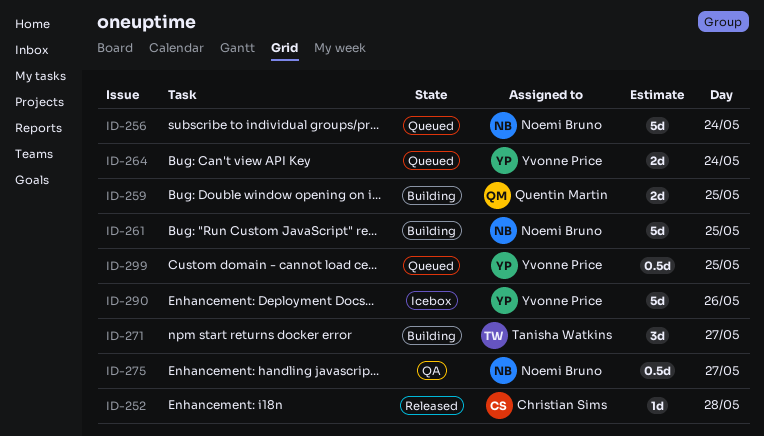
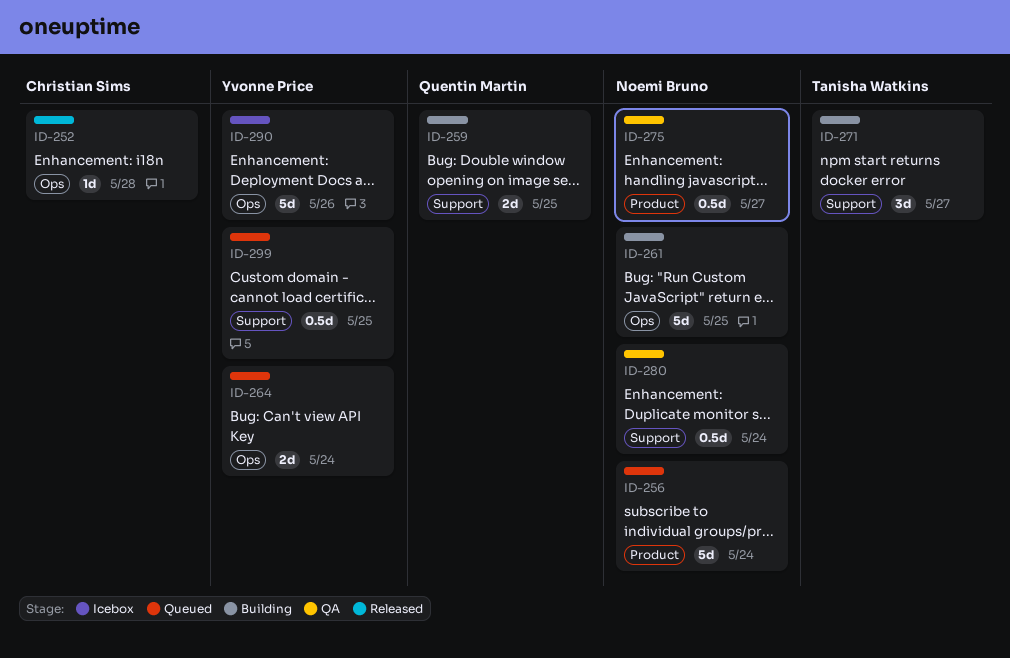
ID-280: none -> present

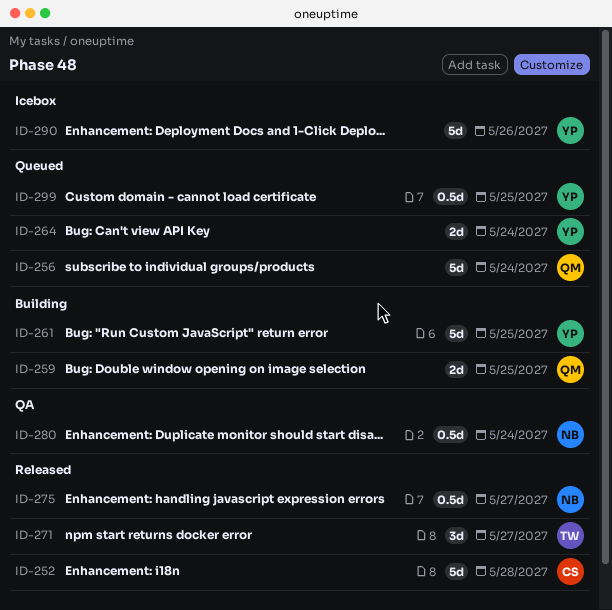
ID-252, estimate: 1d -> 5d
ID-256, owner: Noemi Bruno -> Quentin Martin
ID-261, owner: Noemi Bruno -> Yvonne Price
ID-271, status: Building -> Released
ID-275, status: QA -> Released

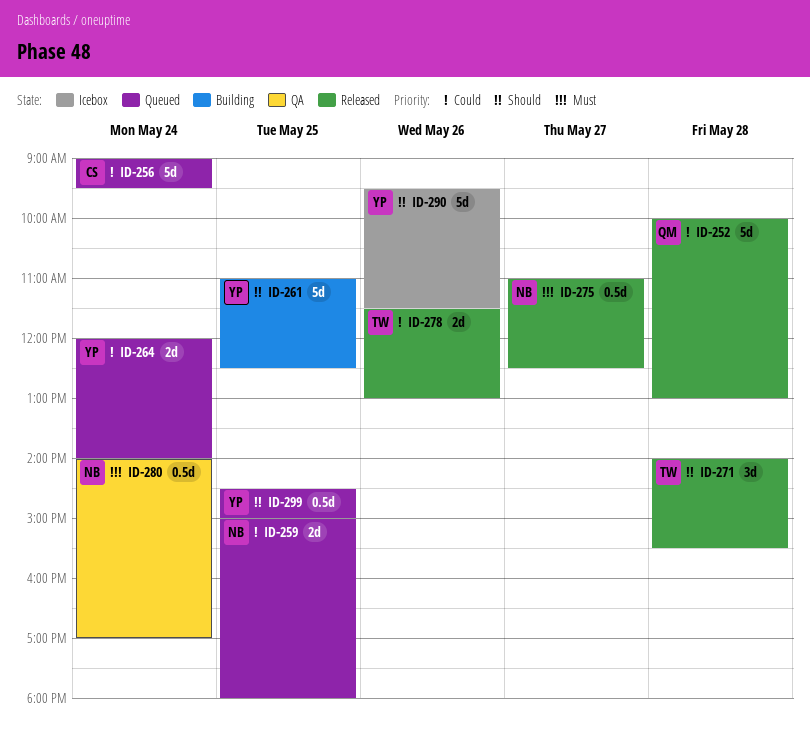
ID-252, owner: CS -> QM
ID-256, owner: QM -> CS
ID-259, status: Building -> Queued
ID-259, owner: QM -> NB
ID-271, day: May 27 -> May 28
ID-278: none -> present

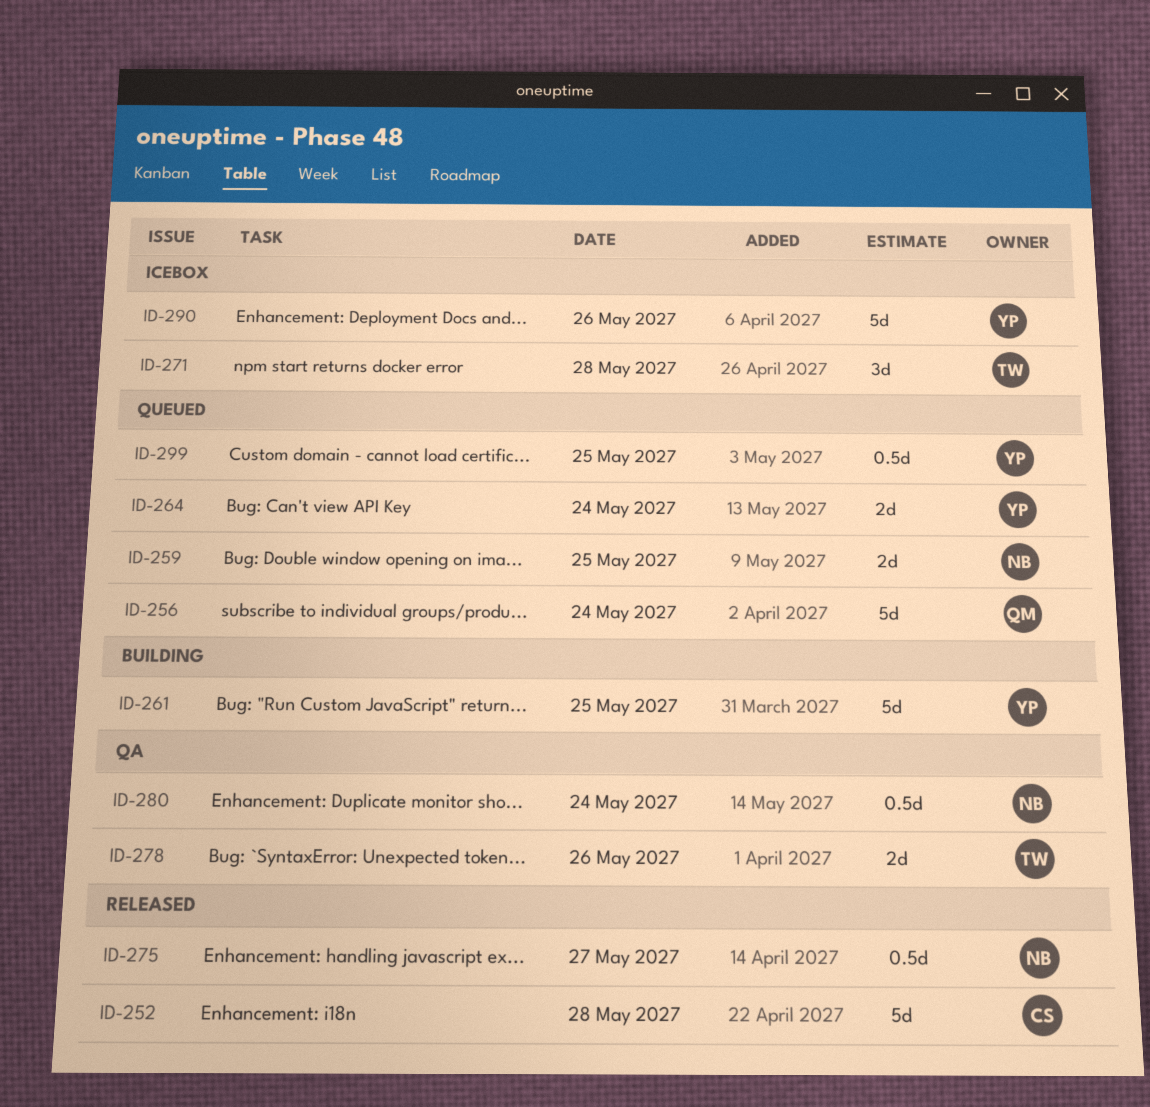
ID-252, owner: QM -> CS
ID-256, owner: CS -> QM
ID-271, status: Released -> Icebox
ID-278, status: Released -> QA

